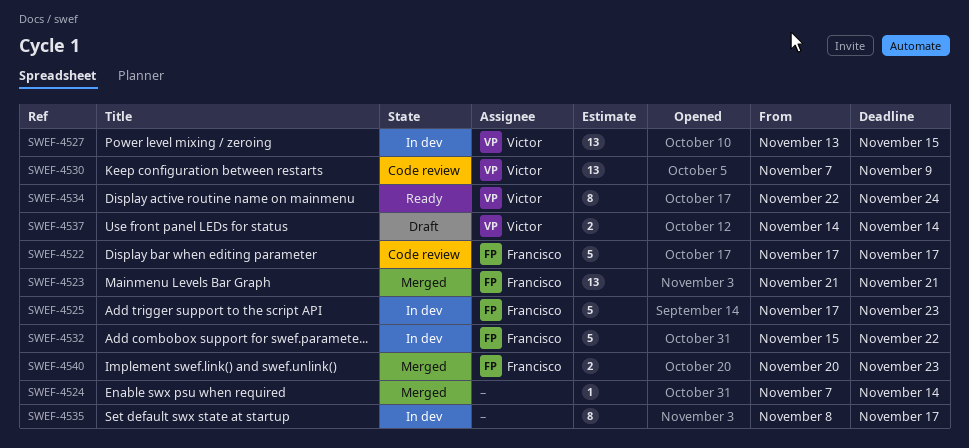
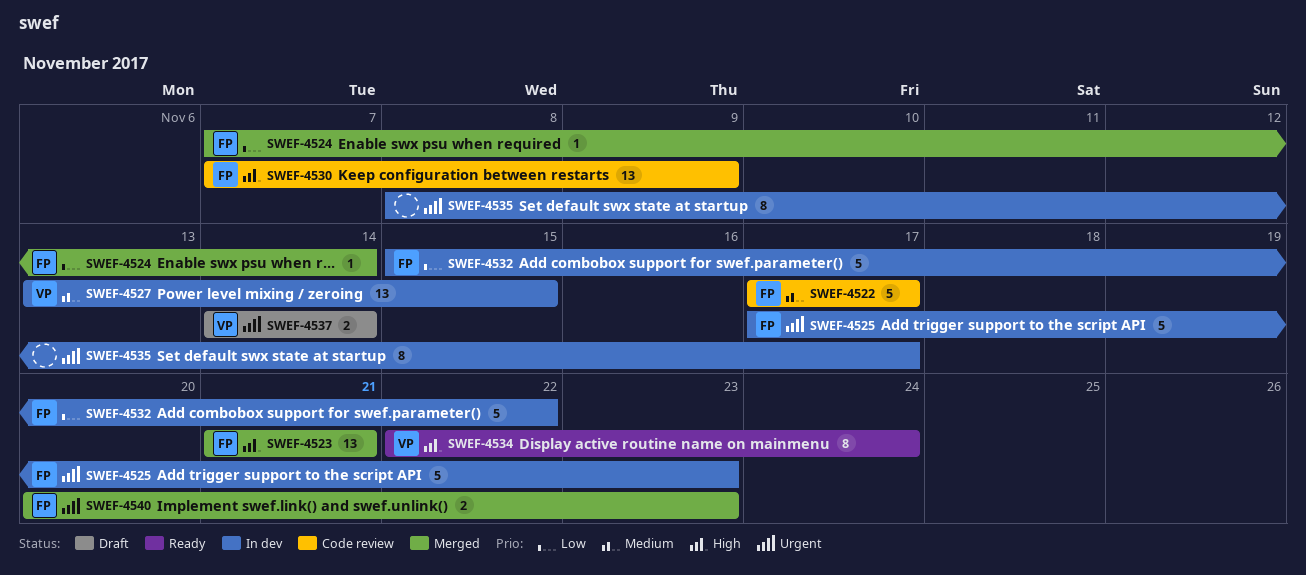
SWEF-4524, owner: none -> Francisco
SWEF-4530, owner: Victor -> Francisco

